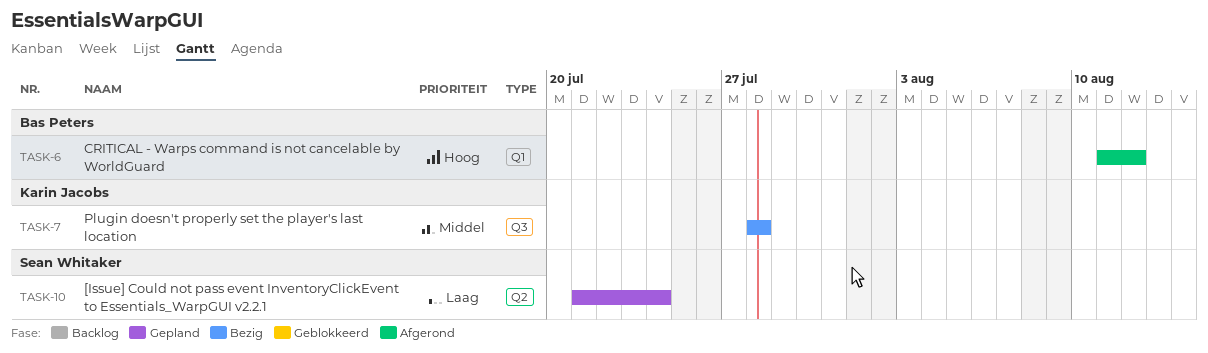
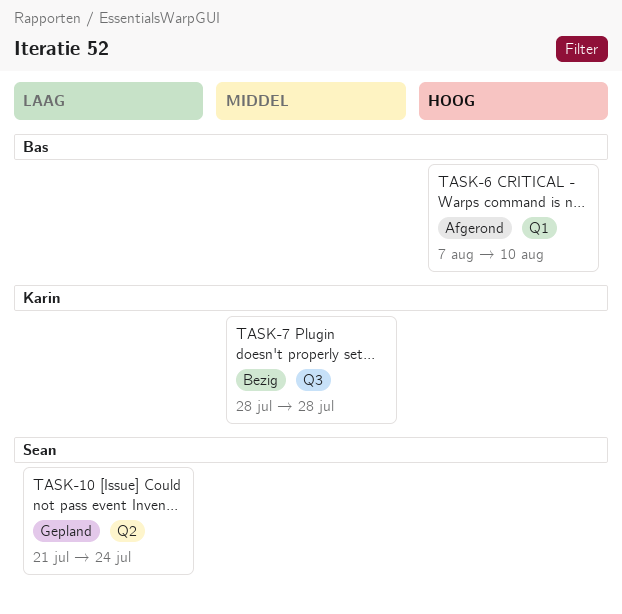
TASK-6, start: Aug 11 -> Aug 7
TASK-6, due: Aug 12 -> Aug 10

